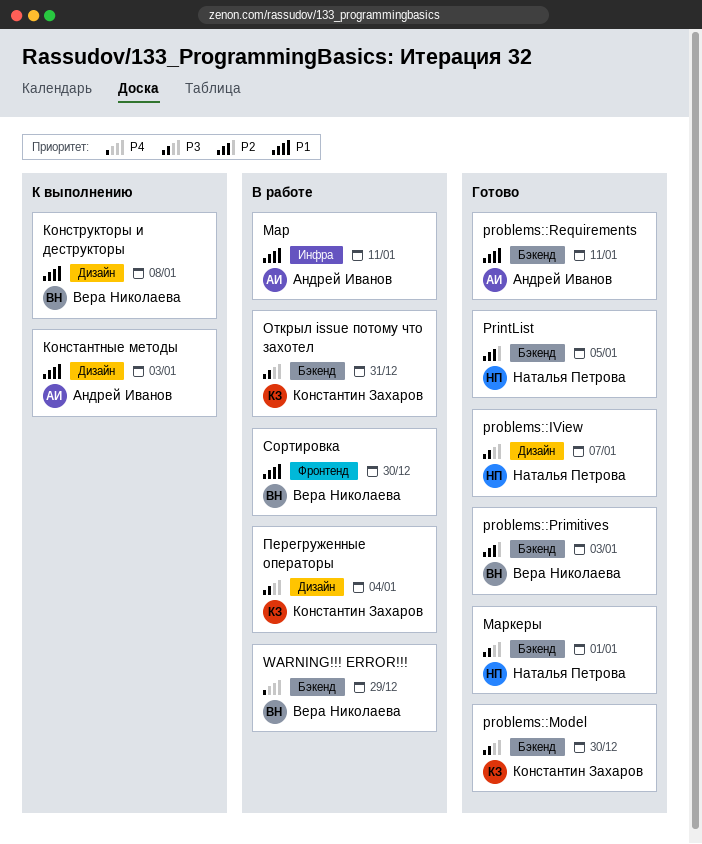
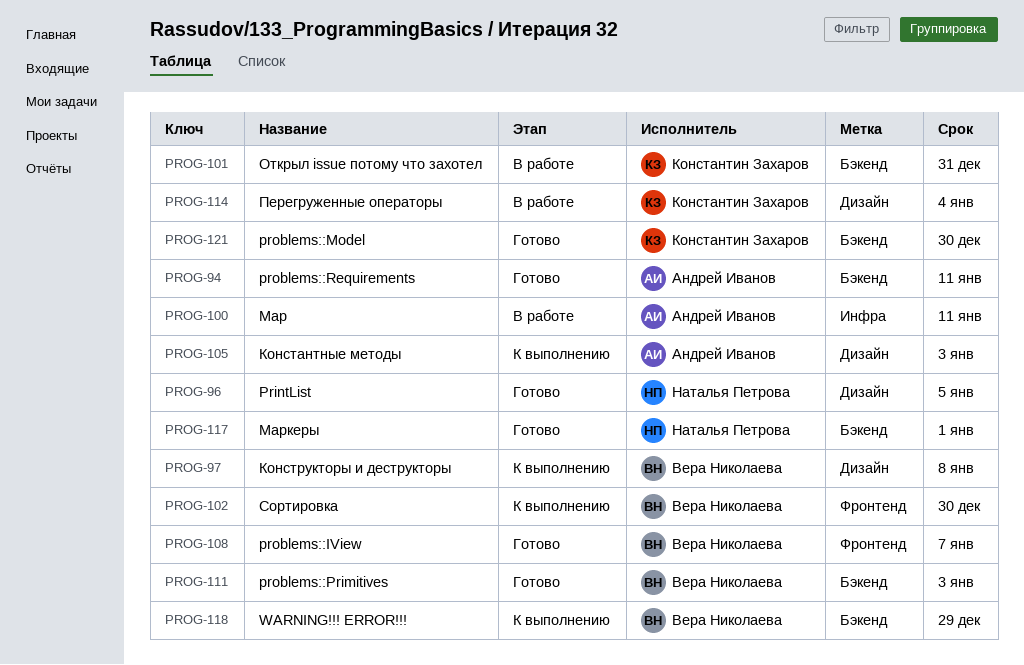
PrintList, label: Бэкенд -> Дизайн
problems::IView, owner: Наталья Петрова -> Вера Николаева
problems::IView, label: Дизайн -> Фронтенд
WARNING!!! ERROR!!!, status: В работе -> К выполнению
Сортировка, status: В работе -> К выполнению

